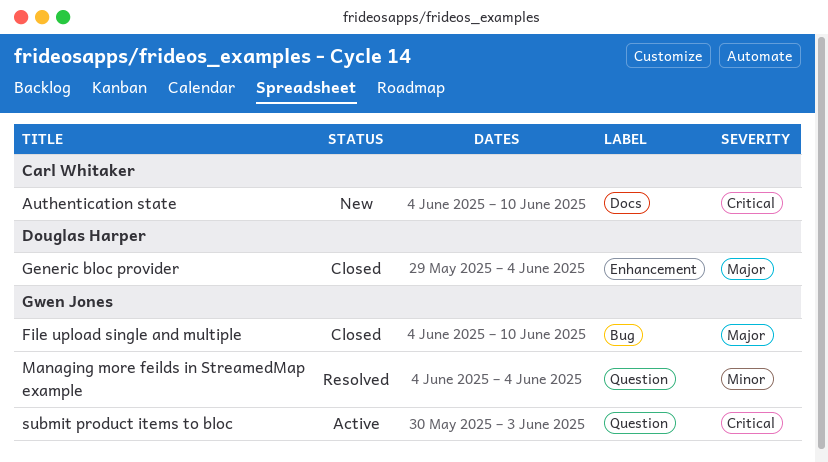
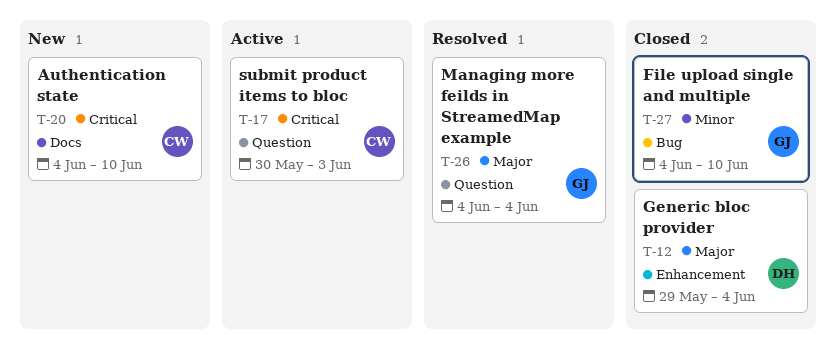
File upload single and multiple, priority: Major -> Minor
Managing more feilds in StreamedMap example, priority: Minor -> Major
submit product items to bloc, owner: Gwen Jones -> Carl Whitaker

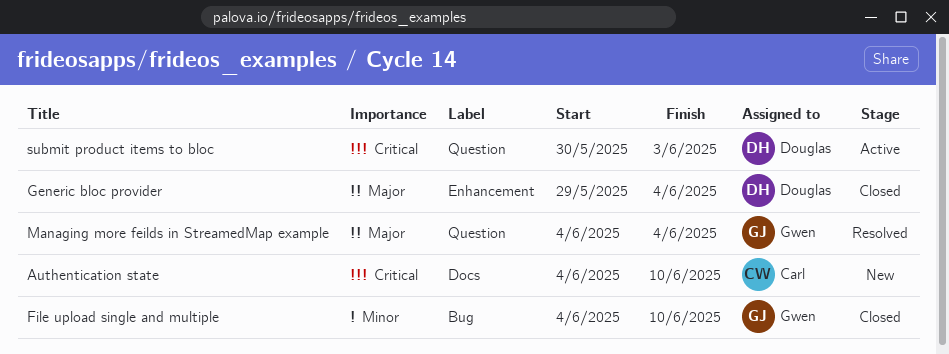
submit product items to bloc, owner: Carl -> Douglas

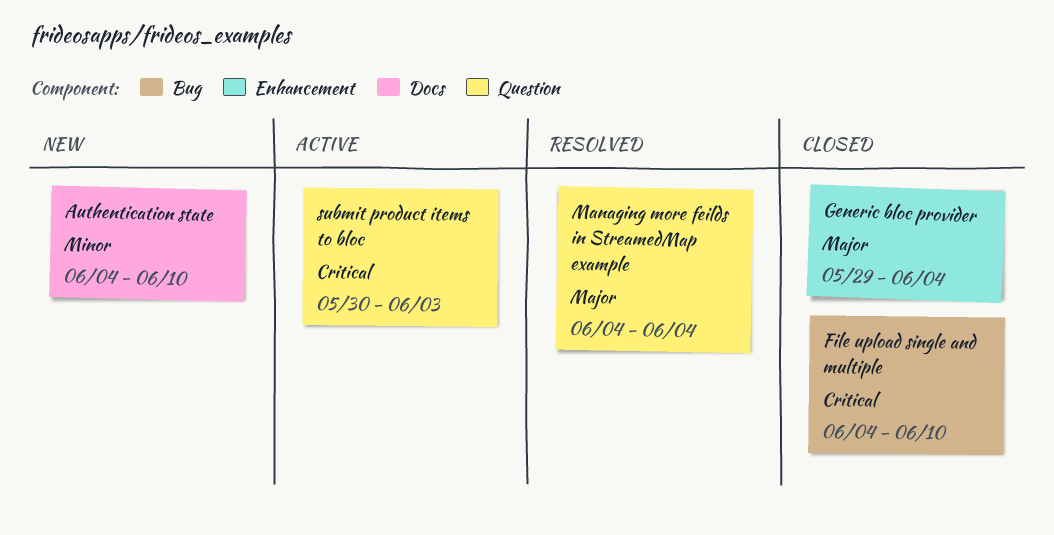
Authentication state, priority: Critical -> Minor
File upload single and multiple, priority: Minor -> Critical

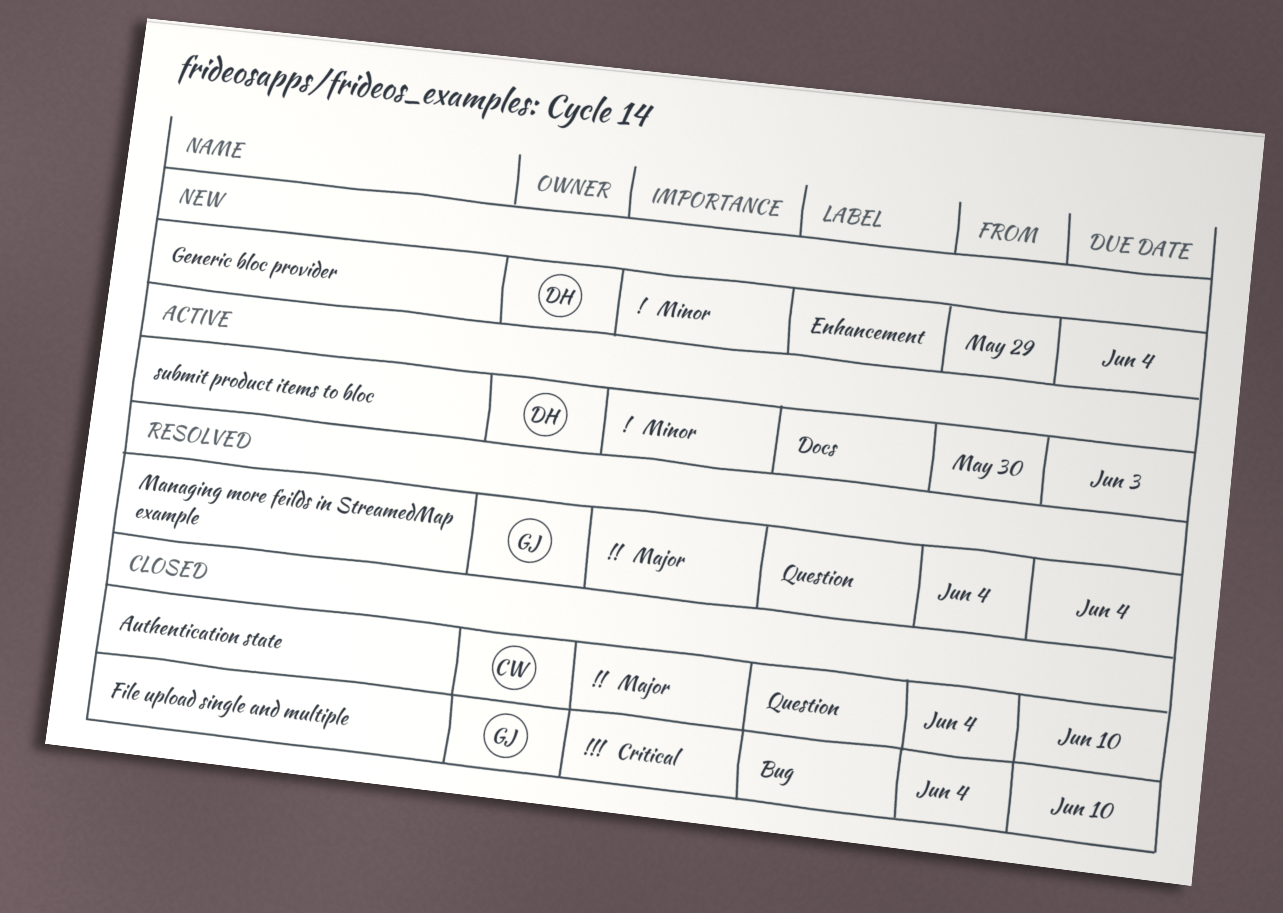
Authentication state, status: New -> Closed
Authentication state, priority: Minor -> Major
Authentication state, label: Docs -> Question
Generic bloc provider, status: Closed -> New
Generic bloc provider, priority: Major -> Minor
submit product items to bloc, priority: Critical -> Minor
submit product items to bloc, label: Question -> Docs

